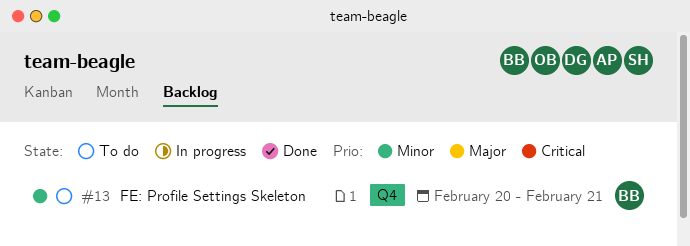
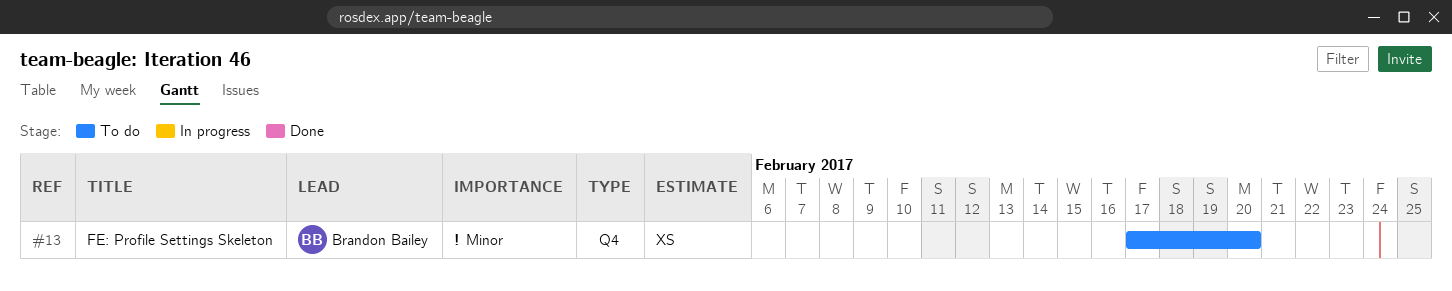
#13, start: Feb 20 -> Feb 17
#13, due: Feb 21 -> Feb 20

